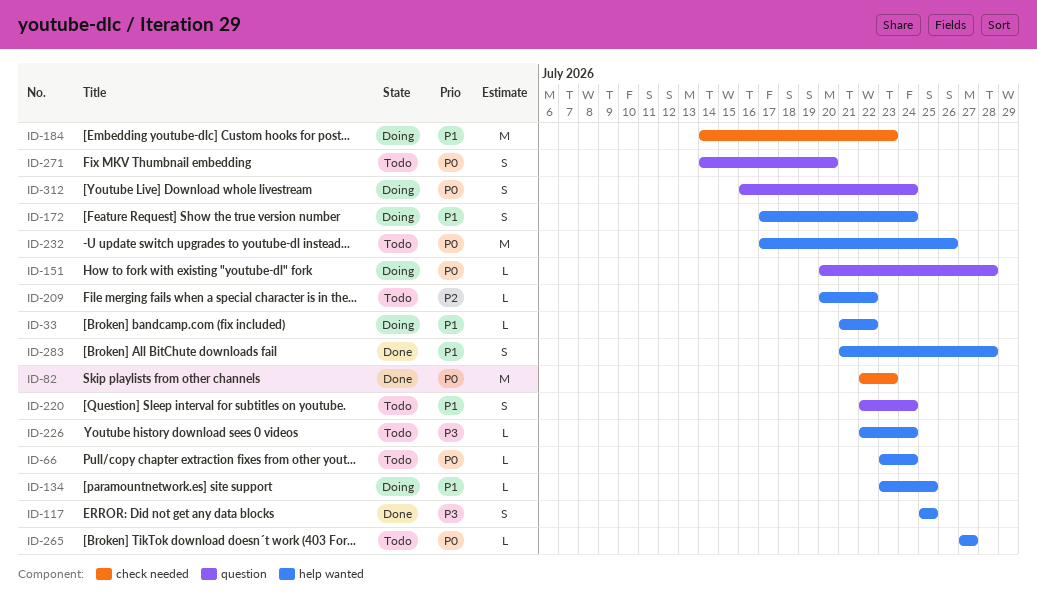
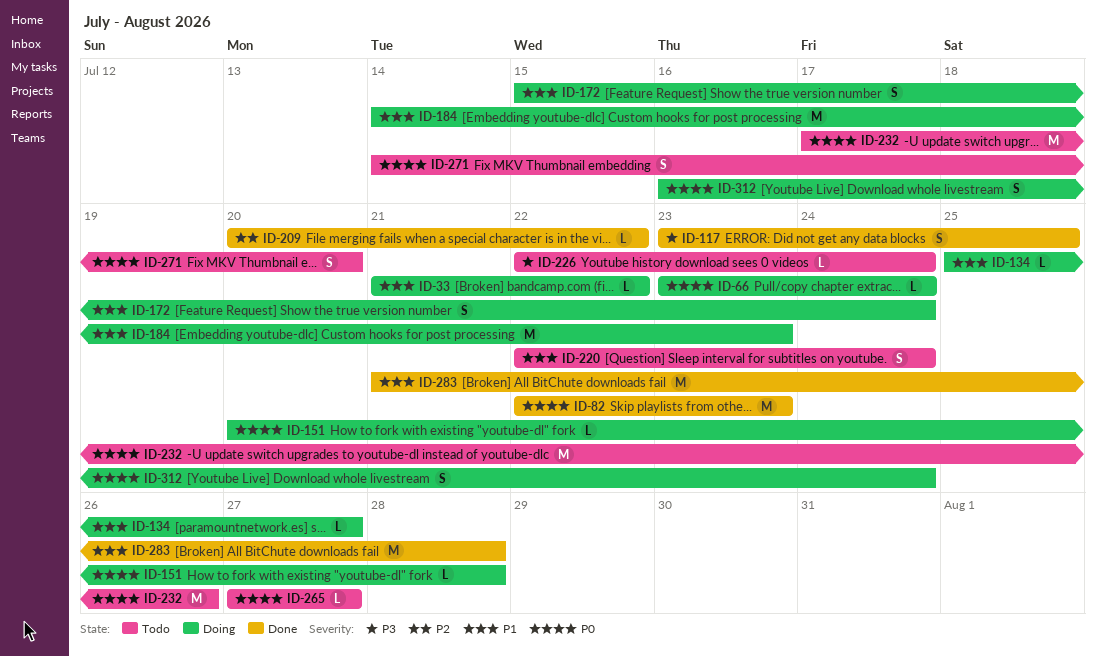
ID-66, status: Todo -> Doing
ID-117, start: Jul 25 -> Jul 23
ID-134, start: Jul 23 -> Jul 25
ID-134, due: Jul 25 -> Jul 27
ID-172, start: Jul 17 -> Jul 15
ID-209, status: Todo -> Done
ID-283, estimate: S -> M

